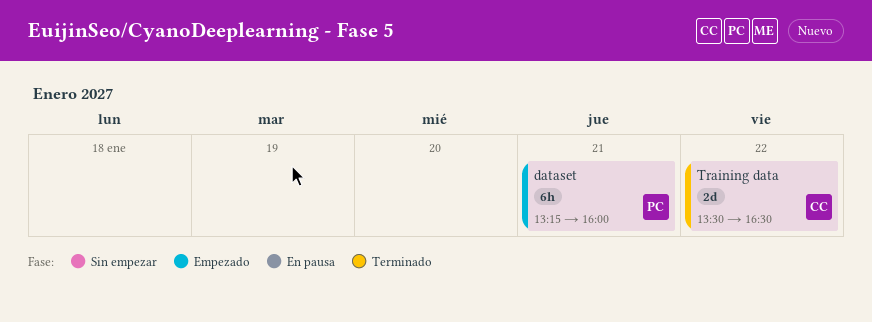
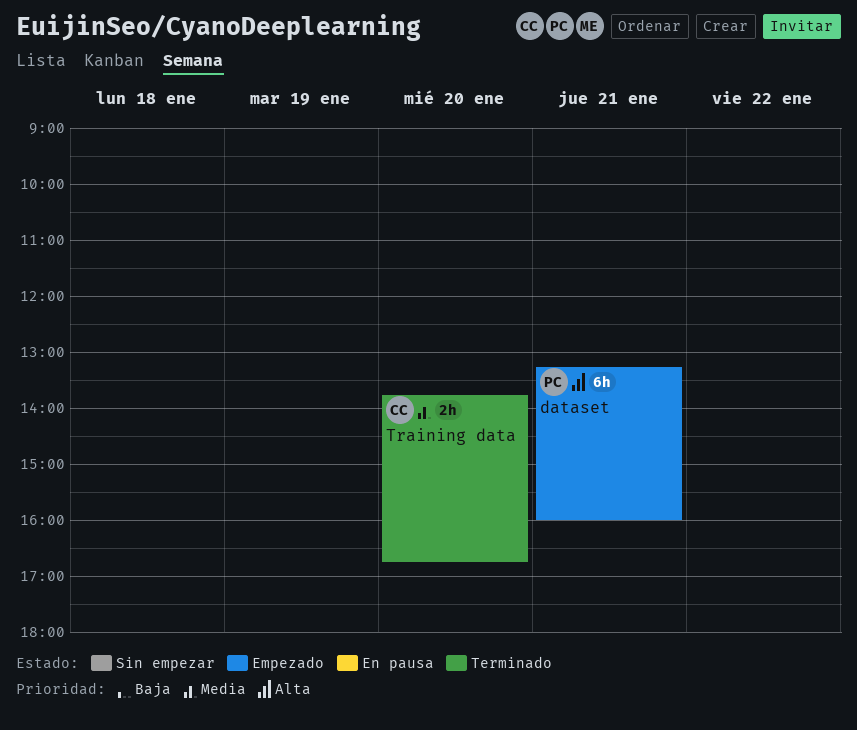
Training data, estimate: 2d -> 2h
Training data, day: Jan 22 -> Jan 20
Training data, begins: 13:30 -> 13:45
Training data, ends: 16:30 -> 16:45

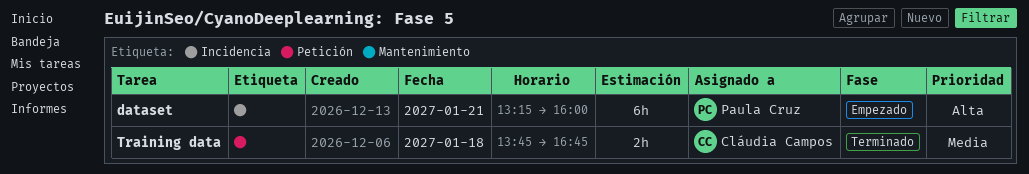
Training data, day: Jan 20 -> Jan 18

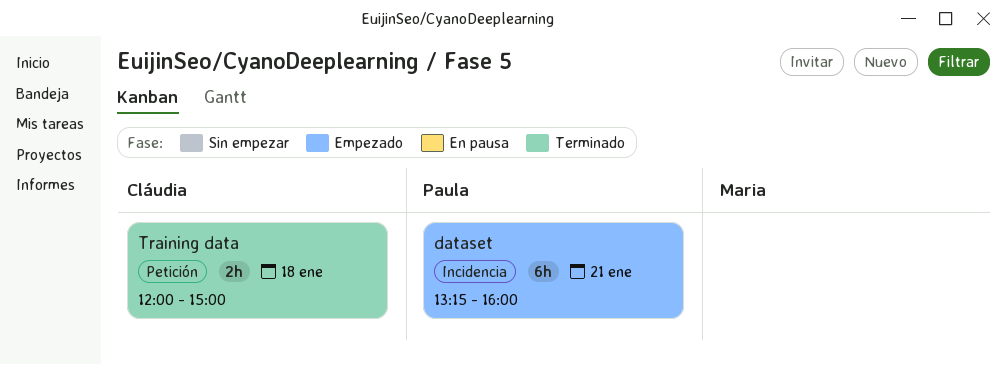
Training data, begins: 13:45 -> 12:00
Training data, ends: 16:45 -> 15:00

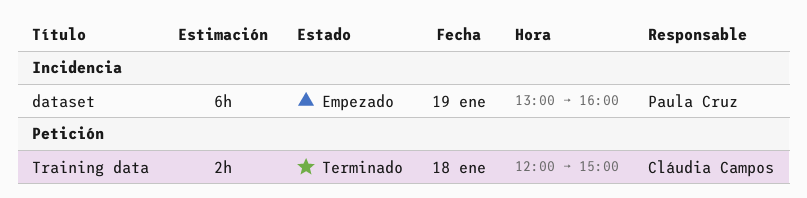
dataset, day: Jan 21 -> Jan 19
dataset, begins: 13:15 -> 13:00

